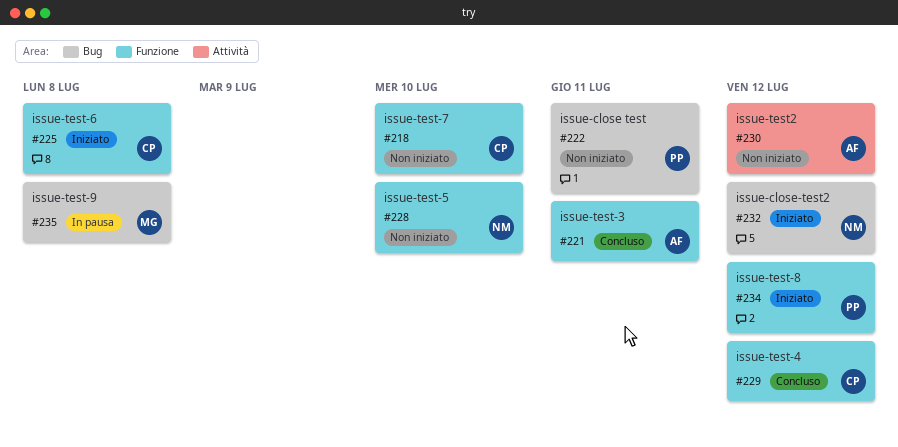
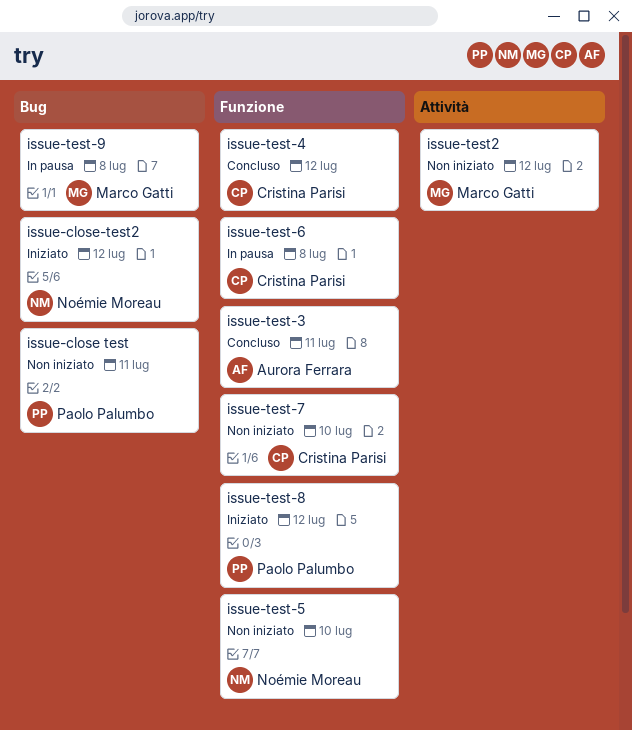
issue-test-6, status: Iniziato -> In pausa
issue-test2, owner: Aurora Ferrara -> Marco Gatti

